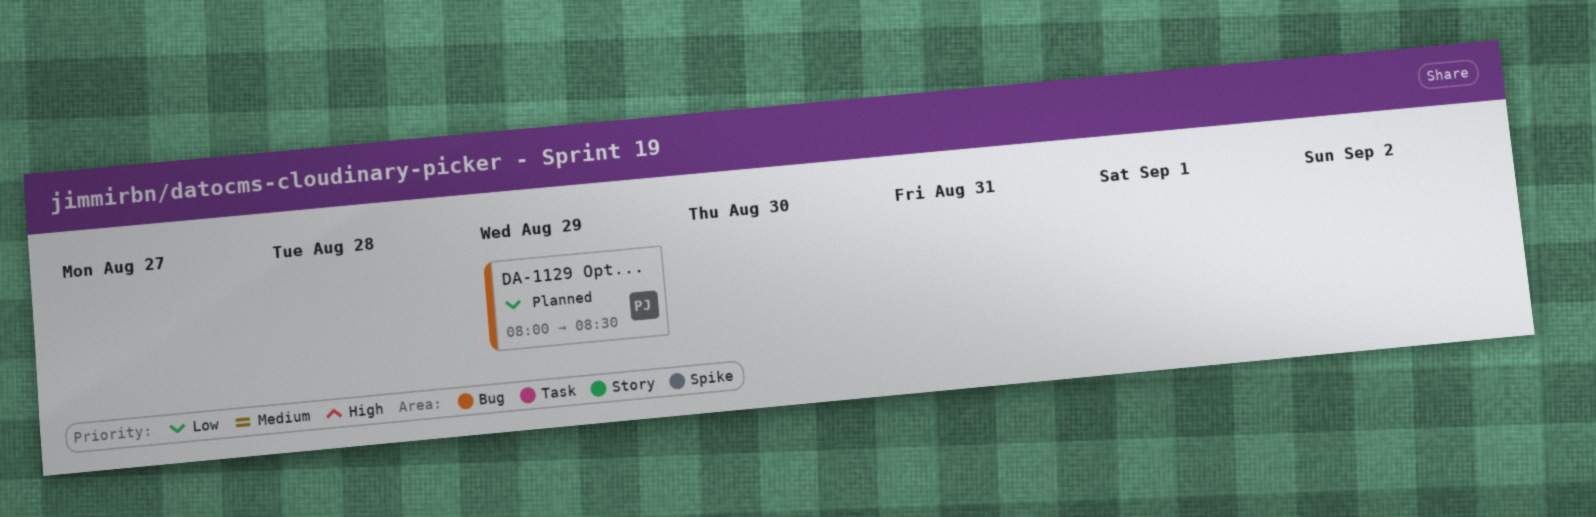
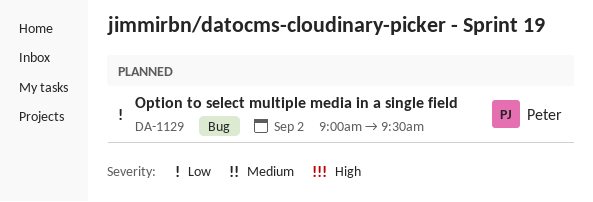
DA-1129, day: Aug 29 -> Sep 2
DA-1129, begins: 08:00 -> 09:00
DA-1129, ends: 08:30 -> 09:30

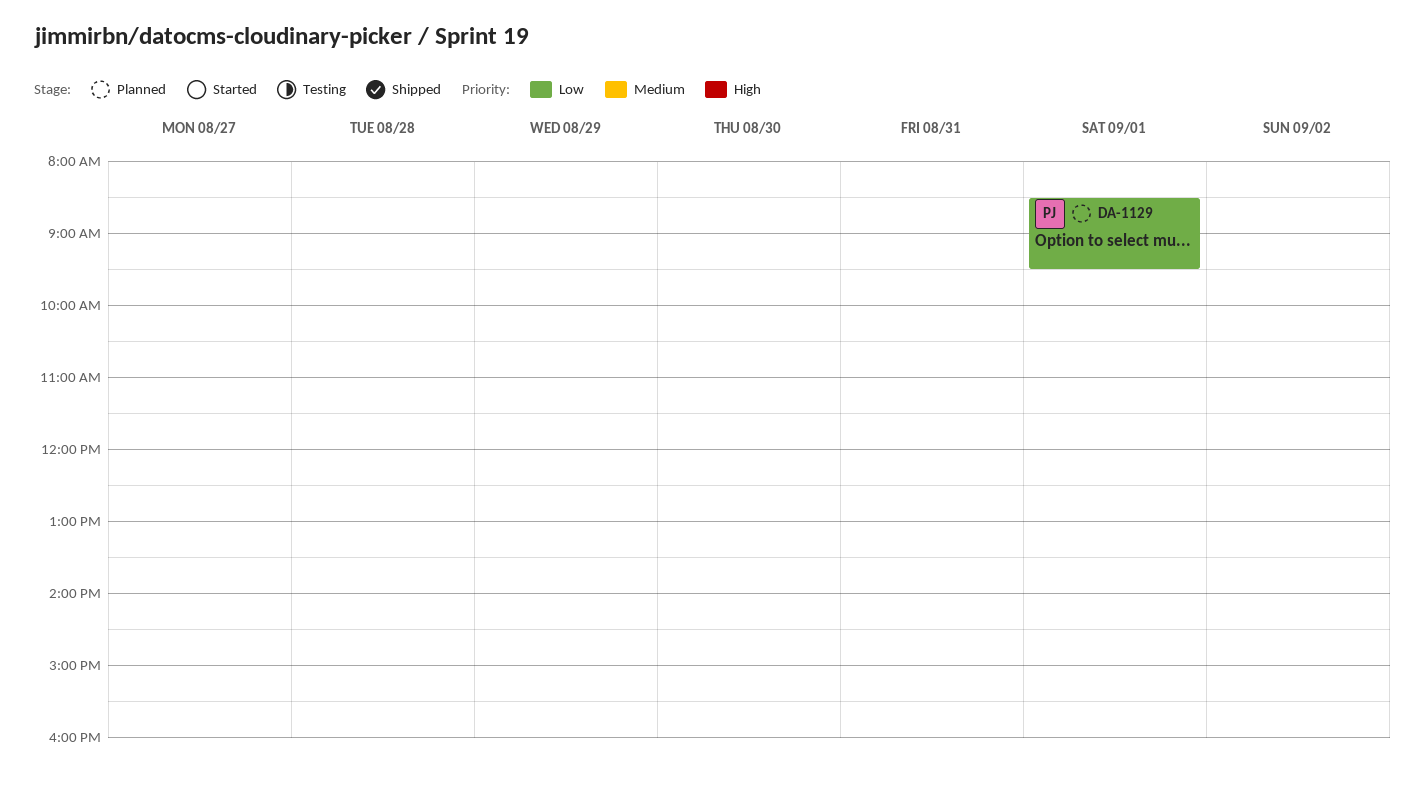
DA-1129, day: Sep 2 -> Sep 1
DA-1129, begins: 09:00 -> 08:30

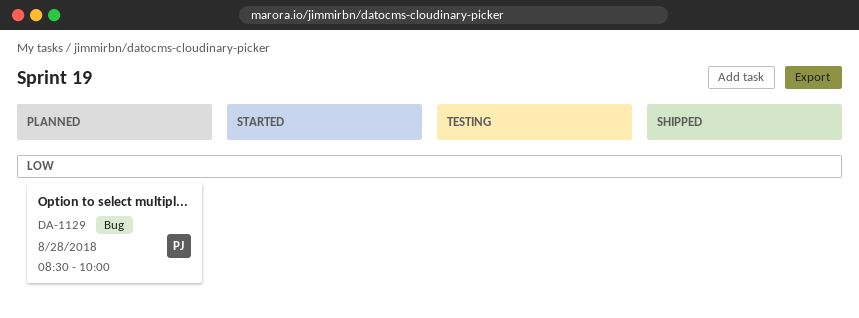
DA-1129, day: Sep 1 -> Aug 28
DA-1129, ends: 09:30 -> 10:00

